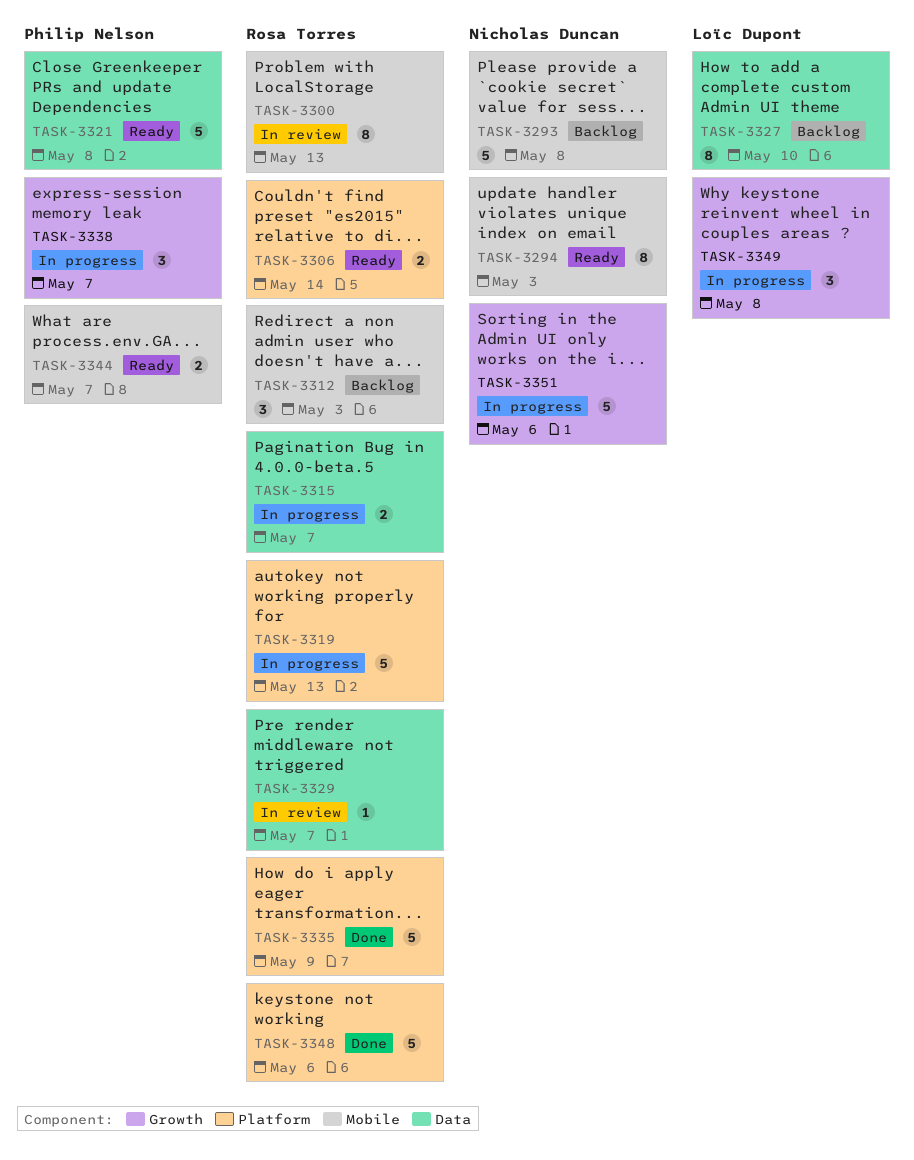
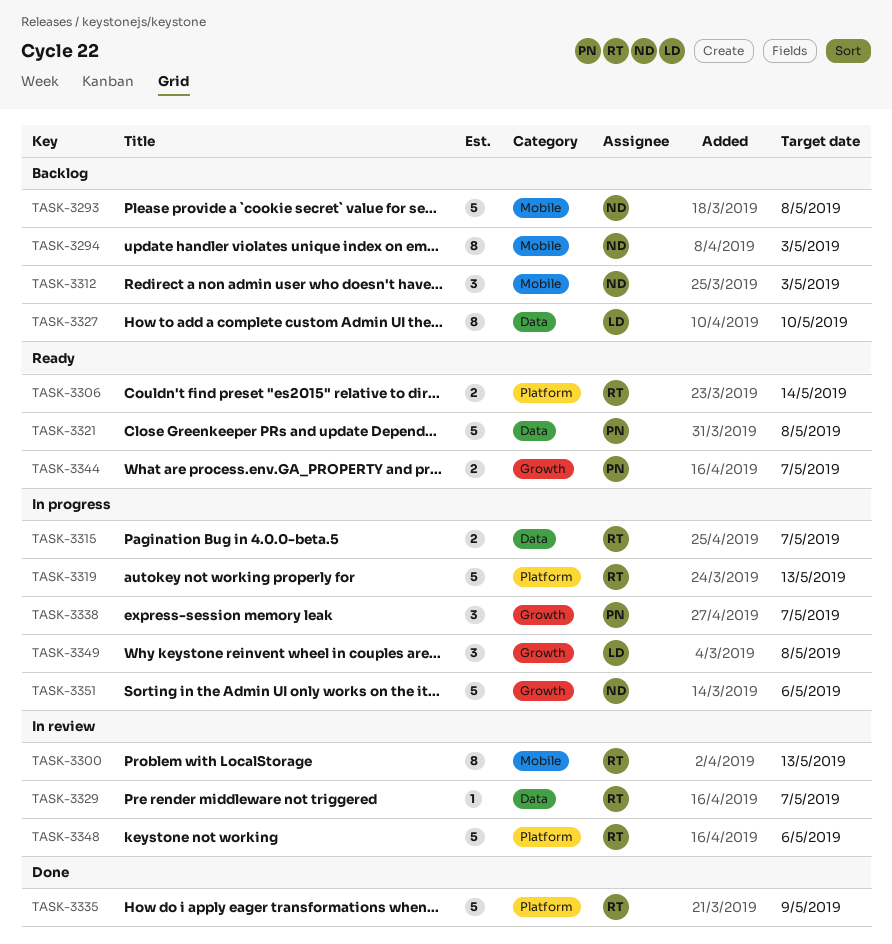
TASK-3294, status: Ready -> Backlog
TASK-3312, owner: Rosa Torres -> Nicholas Duncan
TASK-3344, label: Mobile -> Growth
TASK-3348, status: Done -> In review

